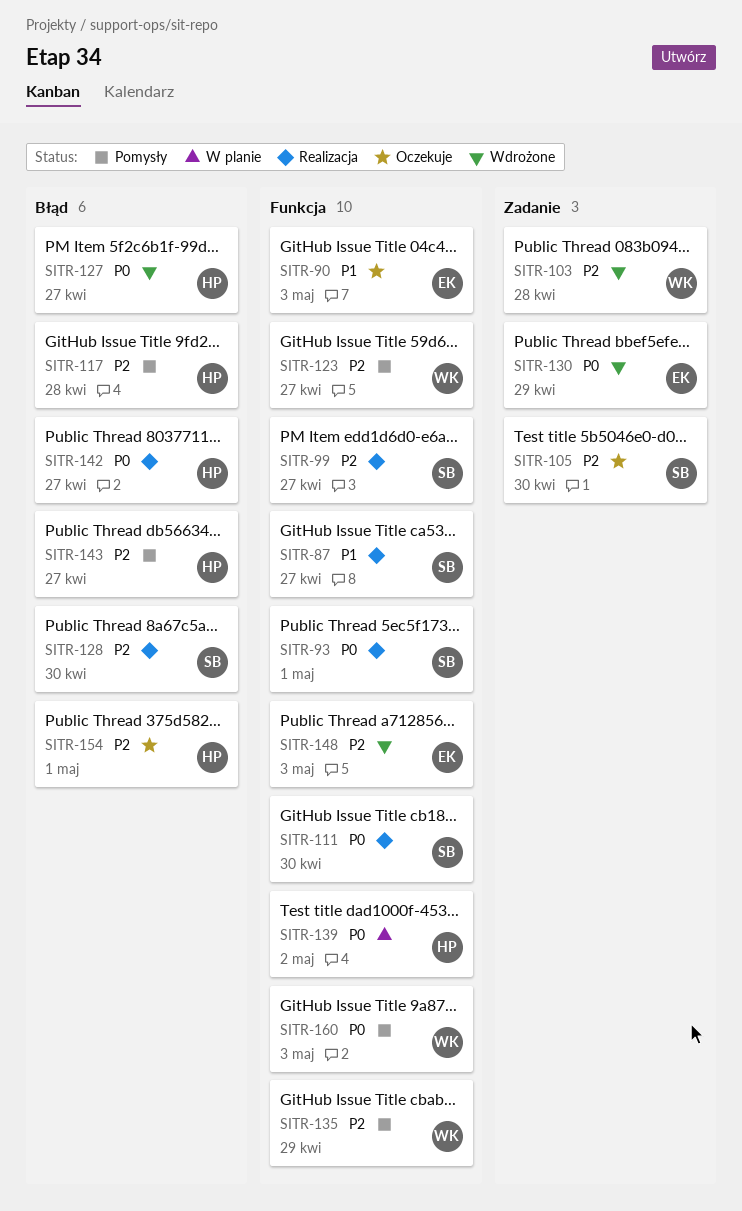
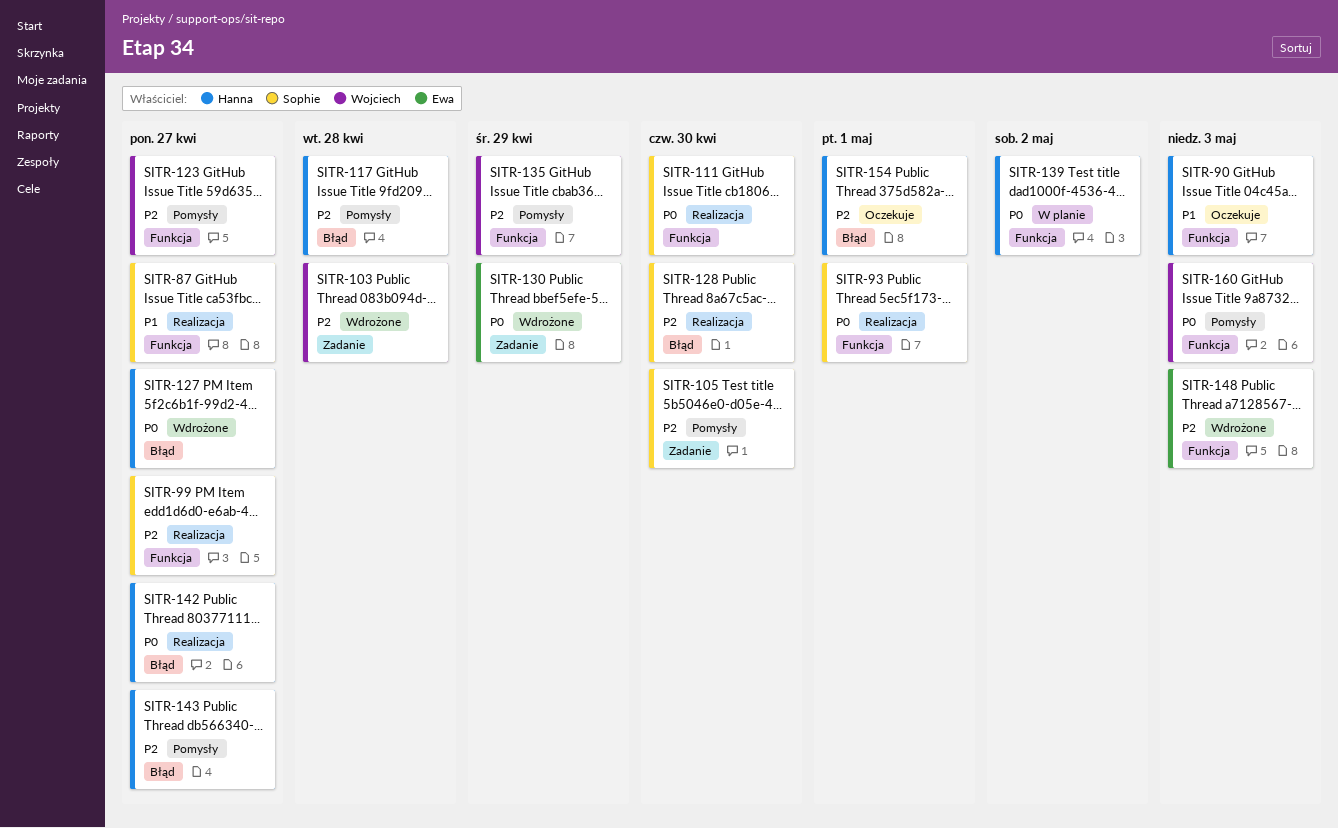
SITR-90, owner: Ewa -> Hanna
SITR-105, status: Oczekuje -> Pomysły

